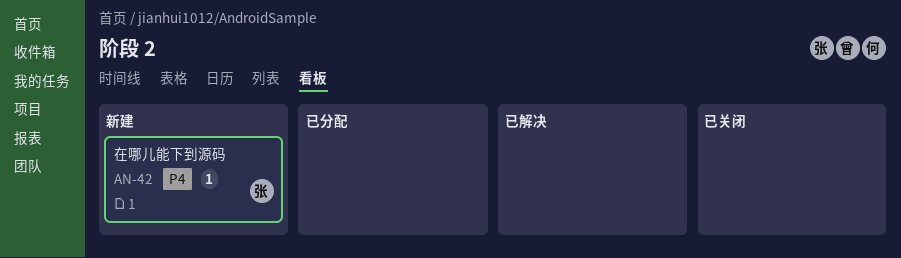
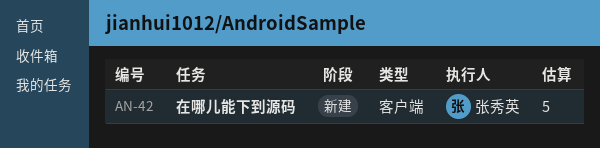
AN-42, estimate: 1 -> 5

